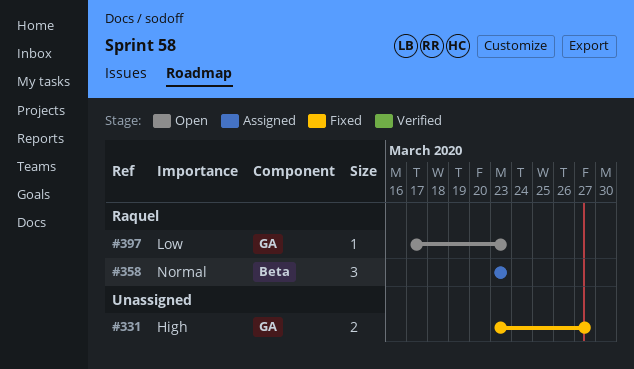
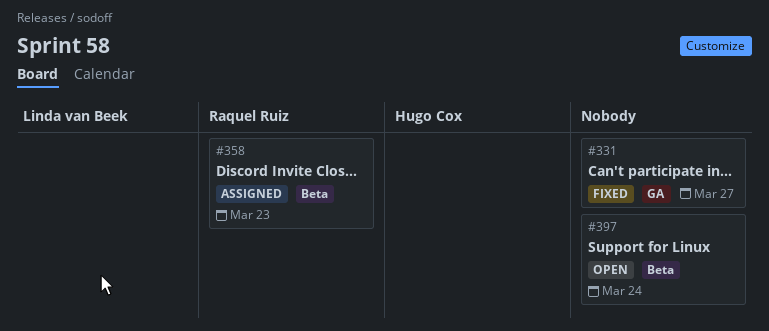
#397, owner: Raquel Ruiz -> none
#397, label: GA -> Beta
#397, due: Mar 23 -> Mar 24

